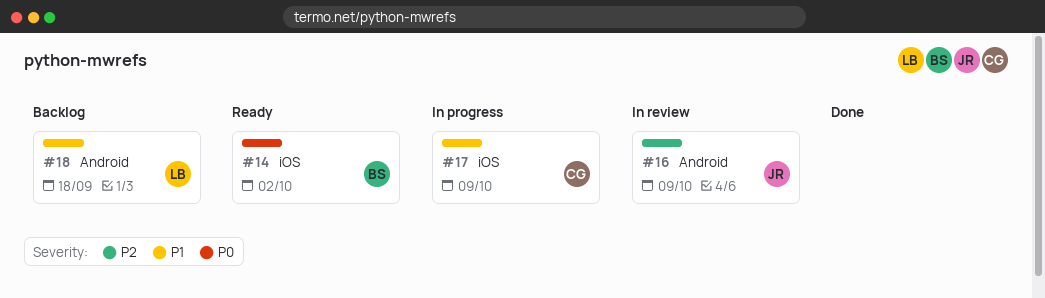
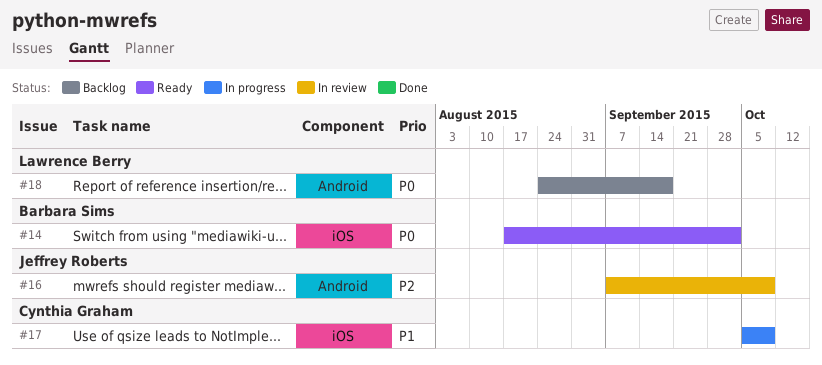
#18, priority: P1 -> P0

